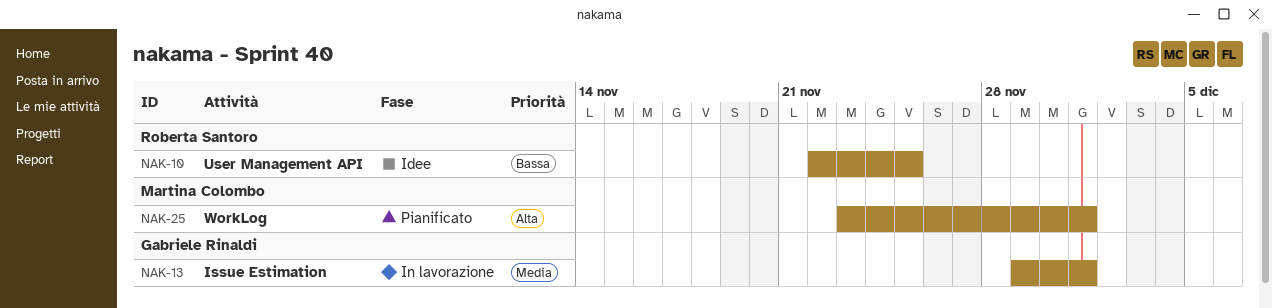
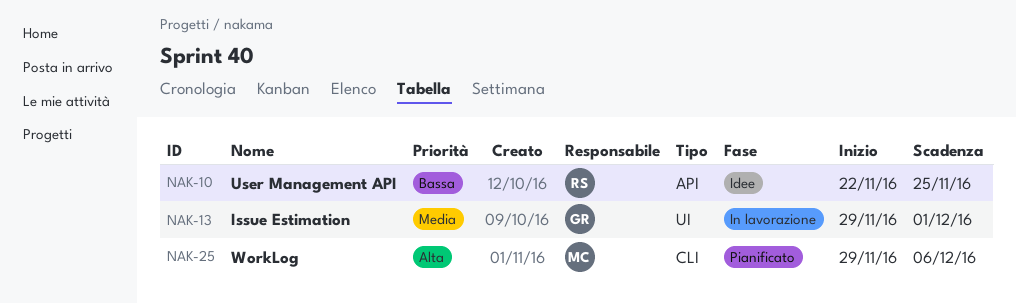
NAK-25, start: Nov 23 -> Nov 29
NAK-25, due: Dec 1 -> Dec 6

